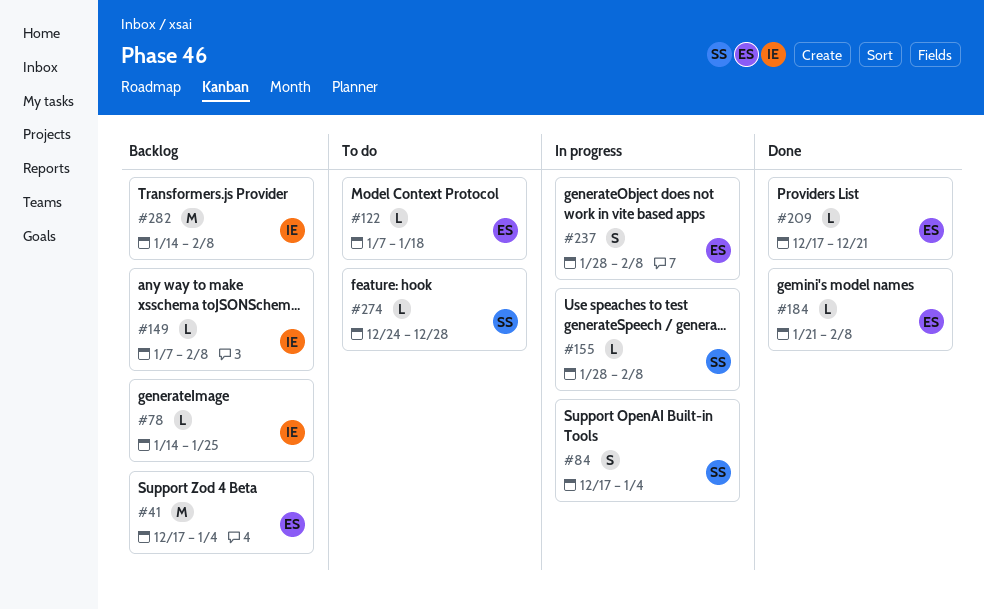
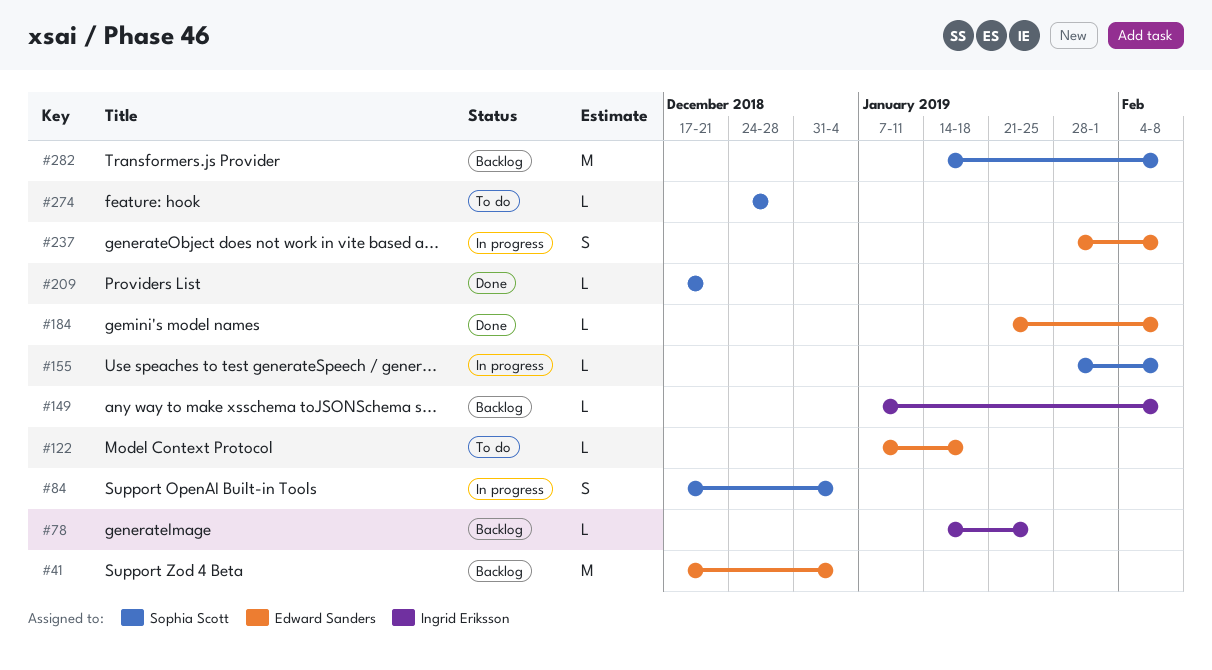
#209, owner: Edward Sanders -> Sophia Scott
#282, owner: Ingrid Eriksson -> Sophia Scott

